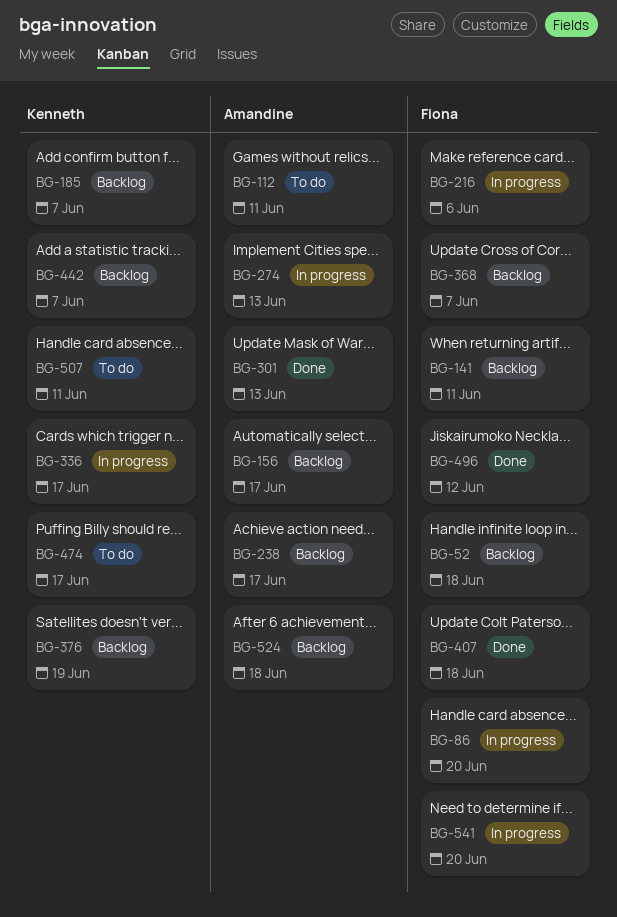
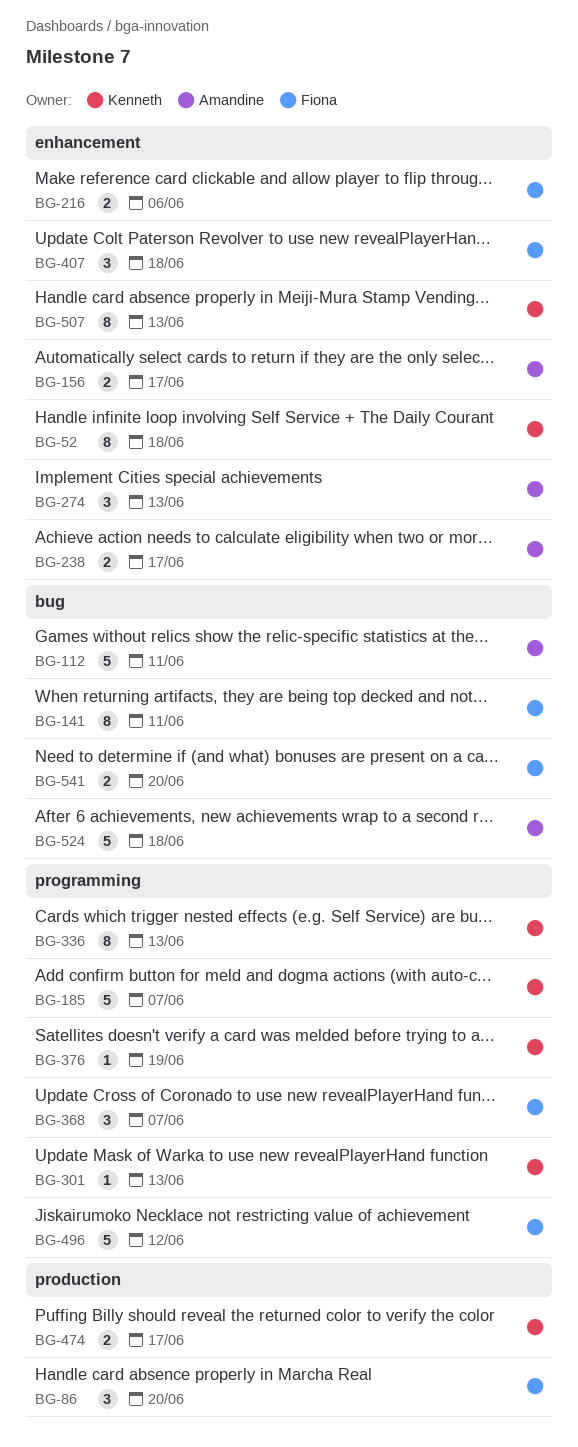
BG-52, owner: Fiona -> Kenneth
BG-301, owner: Amandine -> Kenneth
BG-336, due: Jun 17 -> Jun 13
BG-442: present -> none
BG-507, due: Jun 11 -> Jun 13

